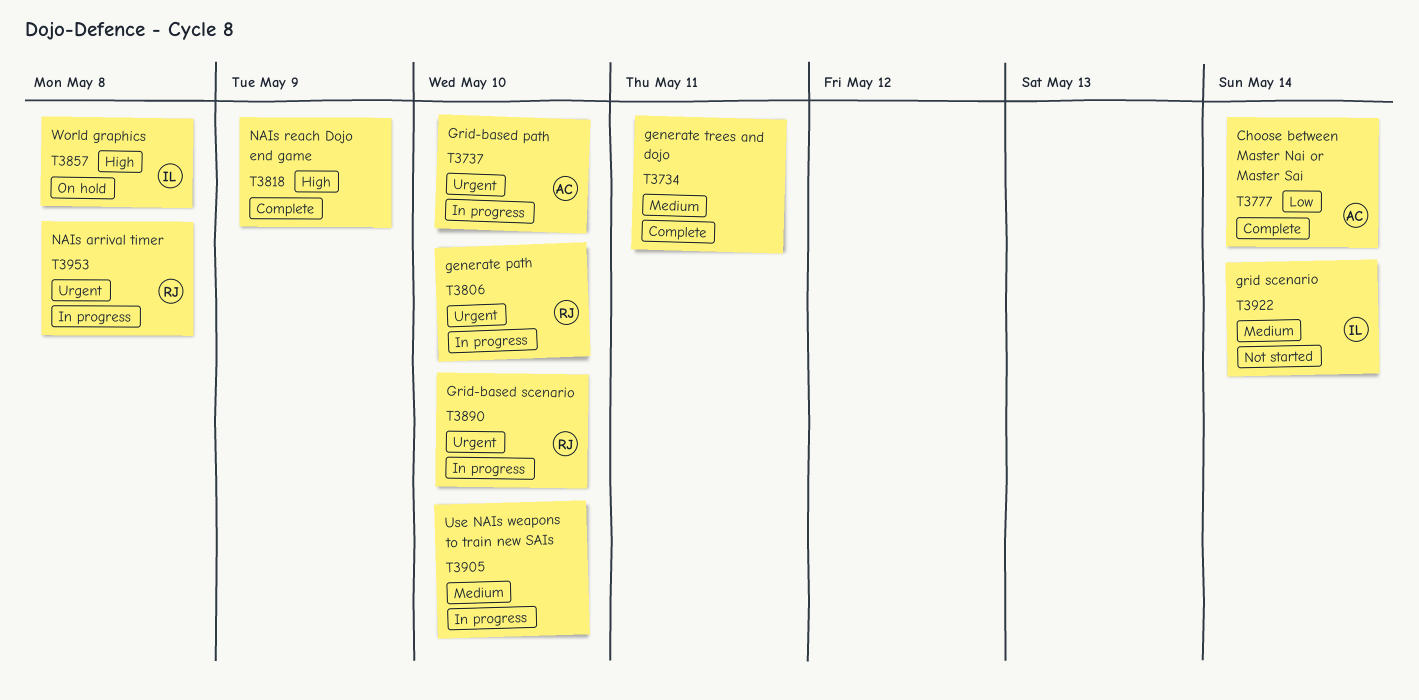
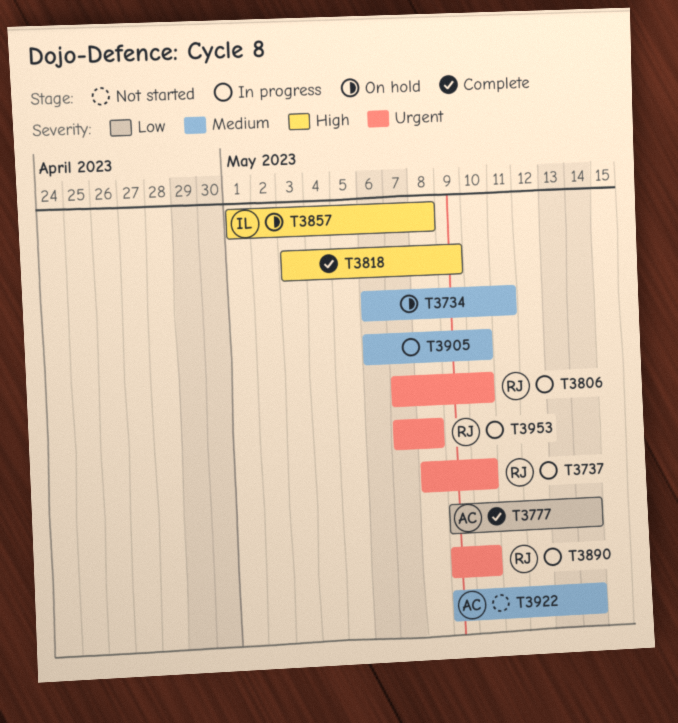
T3734, status: Complete -> On hold
T3737, owner: AC -> RJ
T3922, owner: IL -> AC

